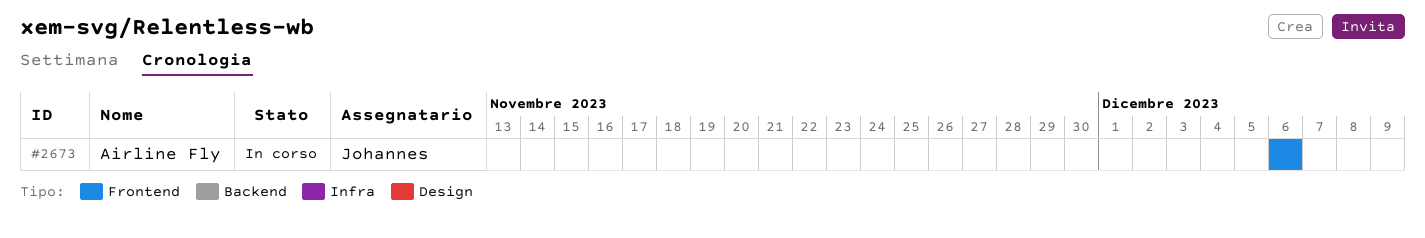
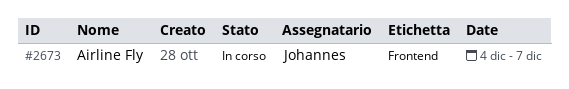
#2673, start: Dec 6 -> Dec 4
#2673, due: Dec 6 -> Dec 7

